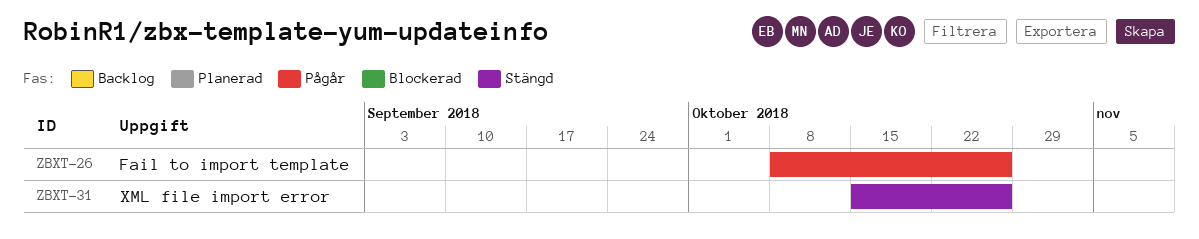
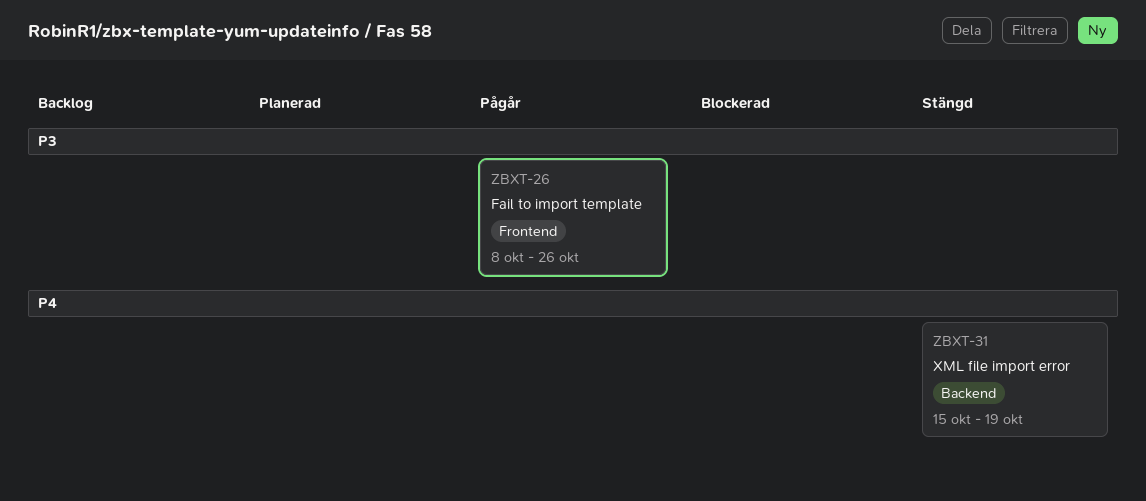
ZBXT-31, due: Oct 26 -> Oct 19

